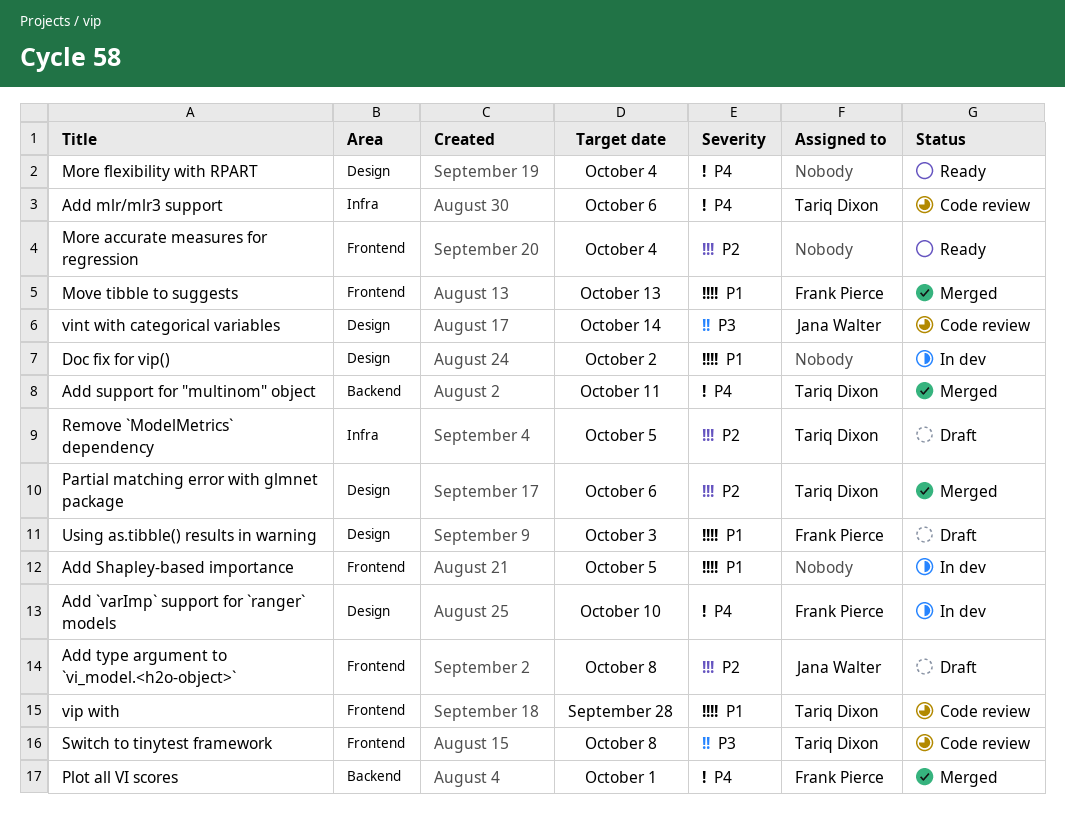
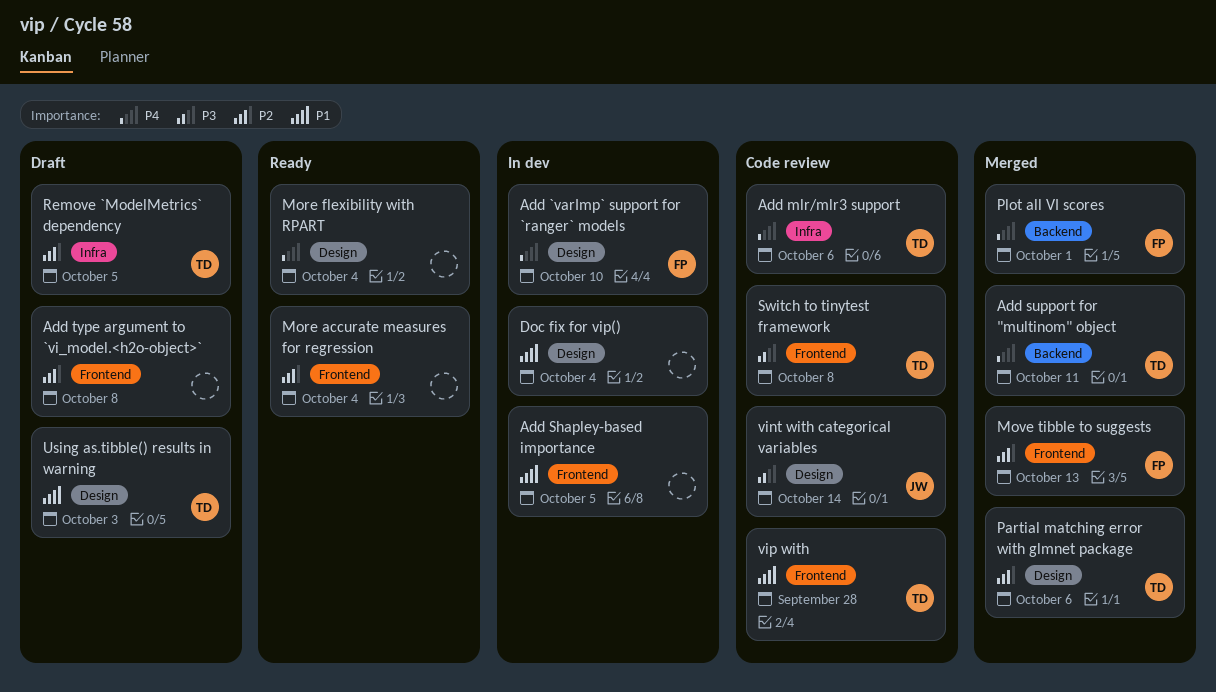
Add type argument to `vi_model.<h2o-object>`, owner: Jana Walter -> none
Doc fix for vip(), due: Oct 2 -> Oct 4
Move tibble to suggests, priority: P1 -> P2
Using as.tibble() results in warning, owner: Frank Pierce -> Tariq Dixon

